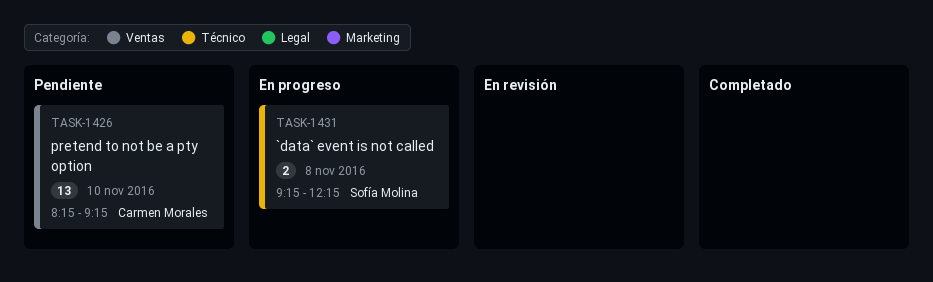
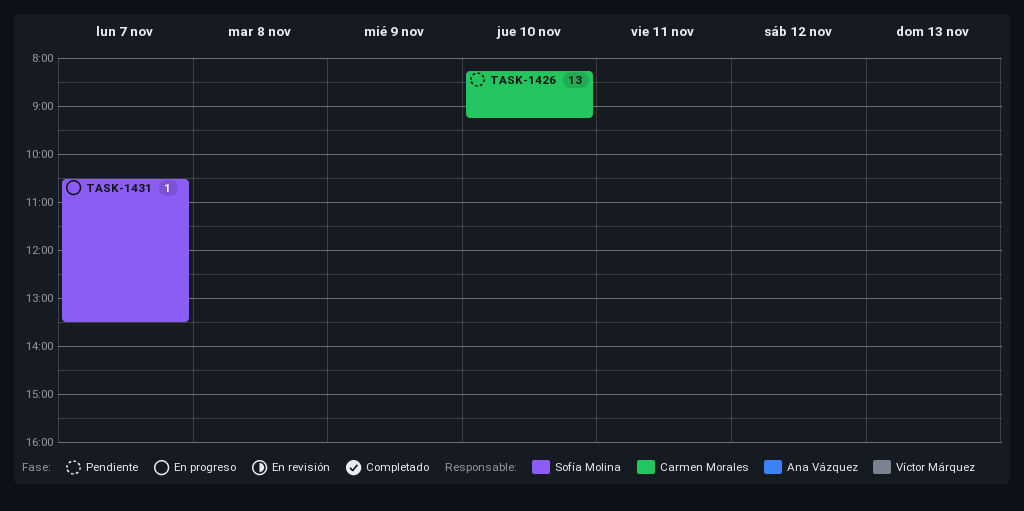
TASK-1431, estimate: 2 -> 1
TASK-1431, day: Nov 8 -> Nov 7
TASK-1431, begins: 09:15 -> 10:30
TASK-1431, ends: 12:15 -> 13:30

